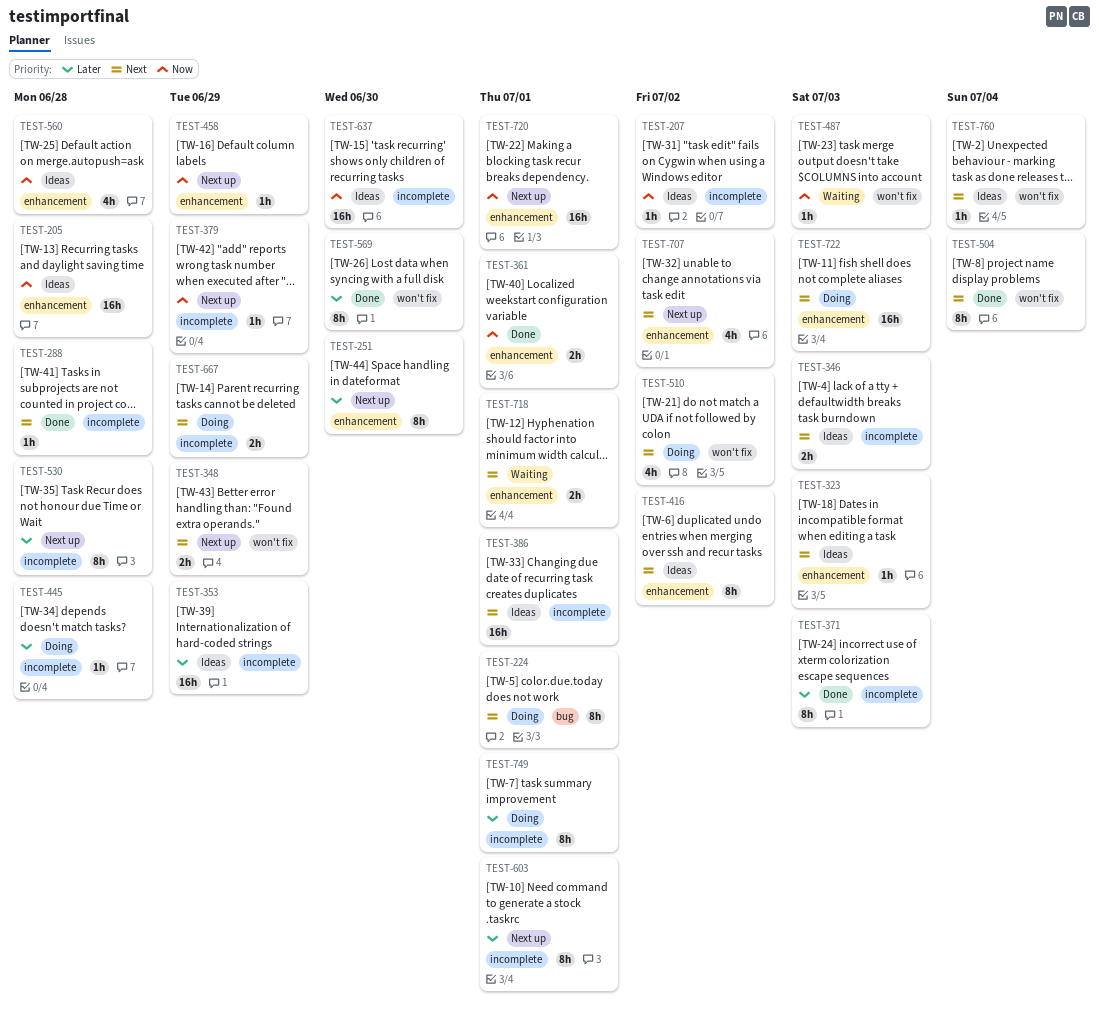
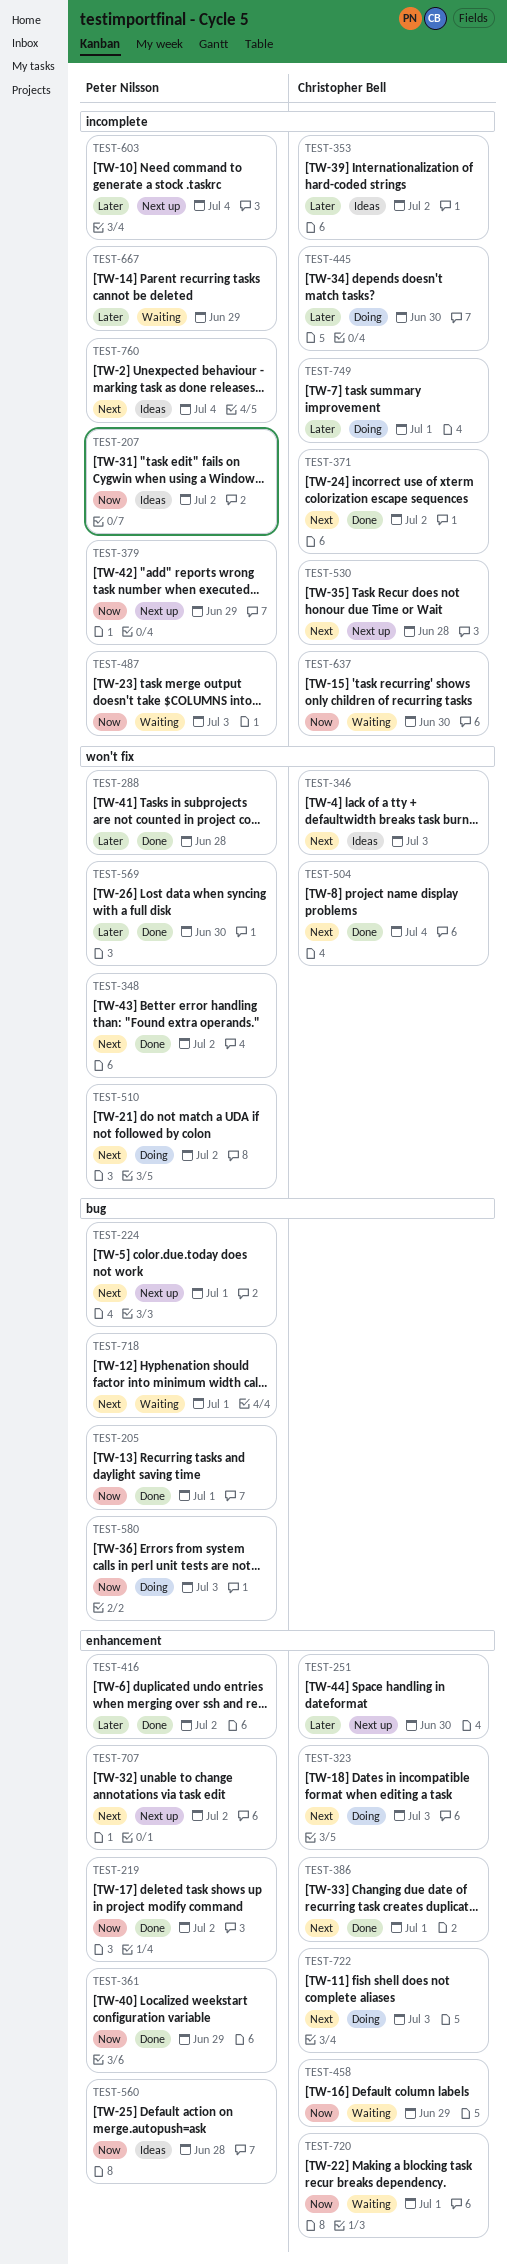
TEST-205, status: Ideas -> Done
TEST-205, label: enhancement -> bug
TEST-205, due: Jun 28 -> Jul 1
TEST-219: none -> present
TEST-224, status: Doing -> Next up
TEST-288, priority: Next -> Later
TEST-288, label: incomplete -> won't fix
TEST-323, status: Ideas -> Doing
TEST-346, label: incomplete -> won't fix
TEST-348, status: Next up -> Done
TEST-348, due: Jun 29 -> Jul 2
TEST-353, due: Jun 29 -> Jul 2
TEST-361, due: Jul 1 -> Jun 29
TEST-371, priority: Later -> Next
TEST-371, due: Jul 3 -> Jul 2
TEST-386, status: Ideas -> Done
TEST-386, label: incomplete -> enhancement
TEST-416, status: Ideas -> Done
TEST-416, priority: Next -> Later
TEST-445, due: Jun 28 -> Jun 30
TEST-458, status: Next up -> Waiting
TEST-487, label: won't fix -> incomplete
TEST-530, priority: Later -> Next
TEST-580: none -> present
TEST-603, due: Jul 1 -> Jul 4
TEST-637, status: Ideas -> Waiting
TEST-667, status: Doing -> Waiting
TEST-667, priority: Next -> Later
TEST-718, label: enhancement -> bug
TEST-720, status: Next up -> Waiting
TEST-760, label: won't fix -> incomplete

